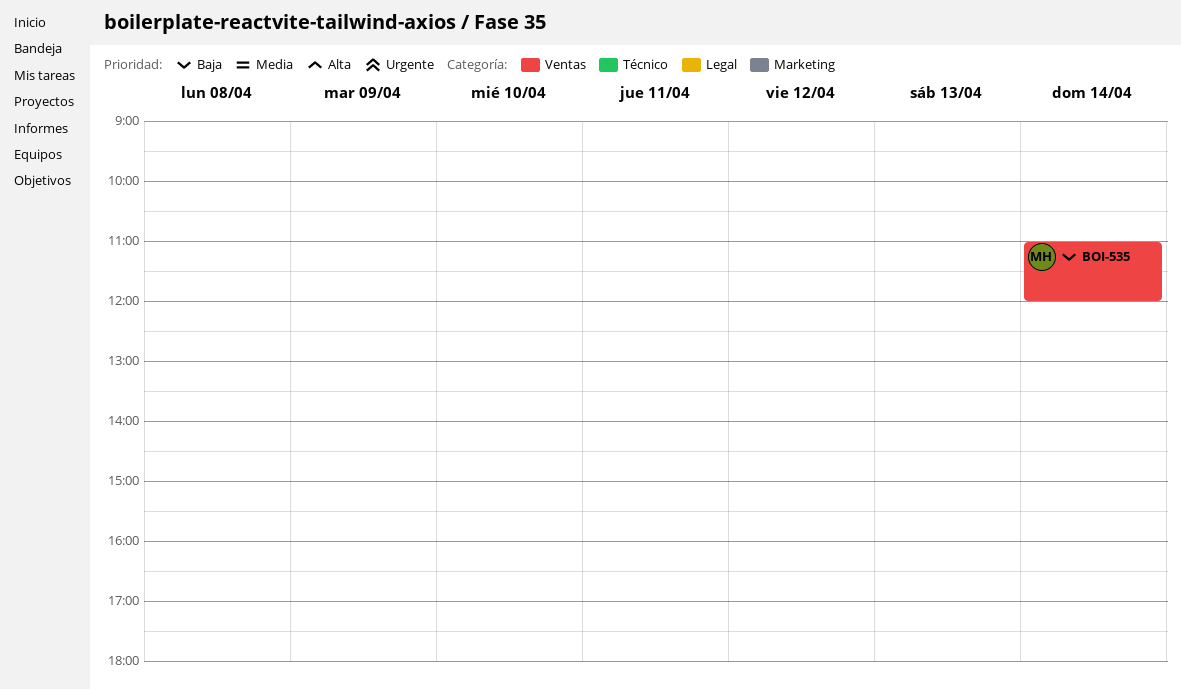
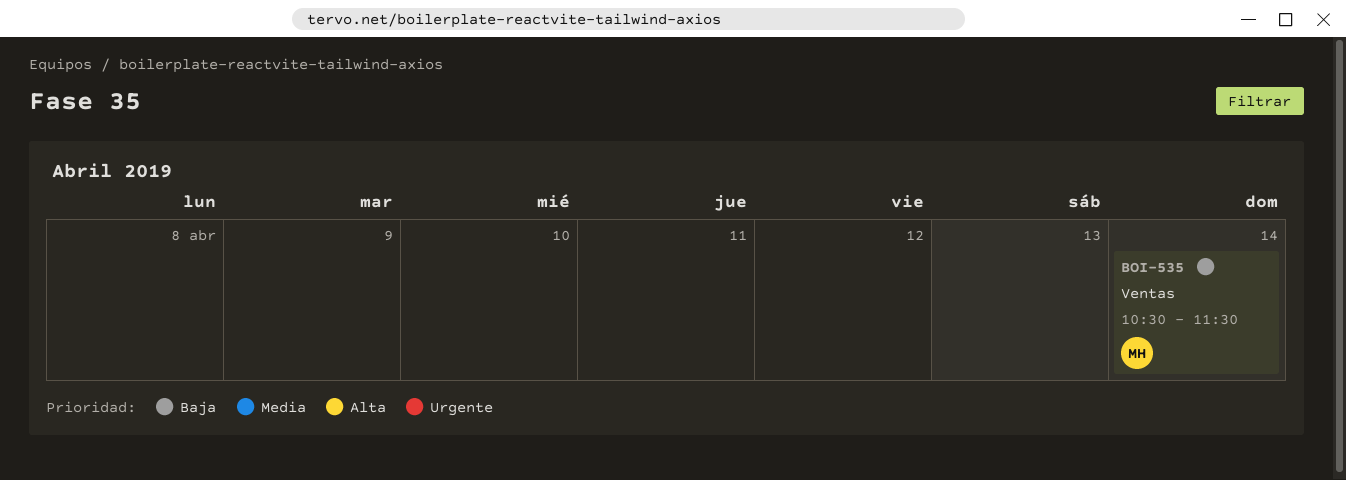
BOI-535, begins: 11:00 -> 10:30
BOI-535, ends: 12:00 -> 11:30

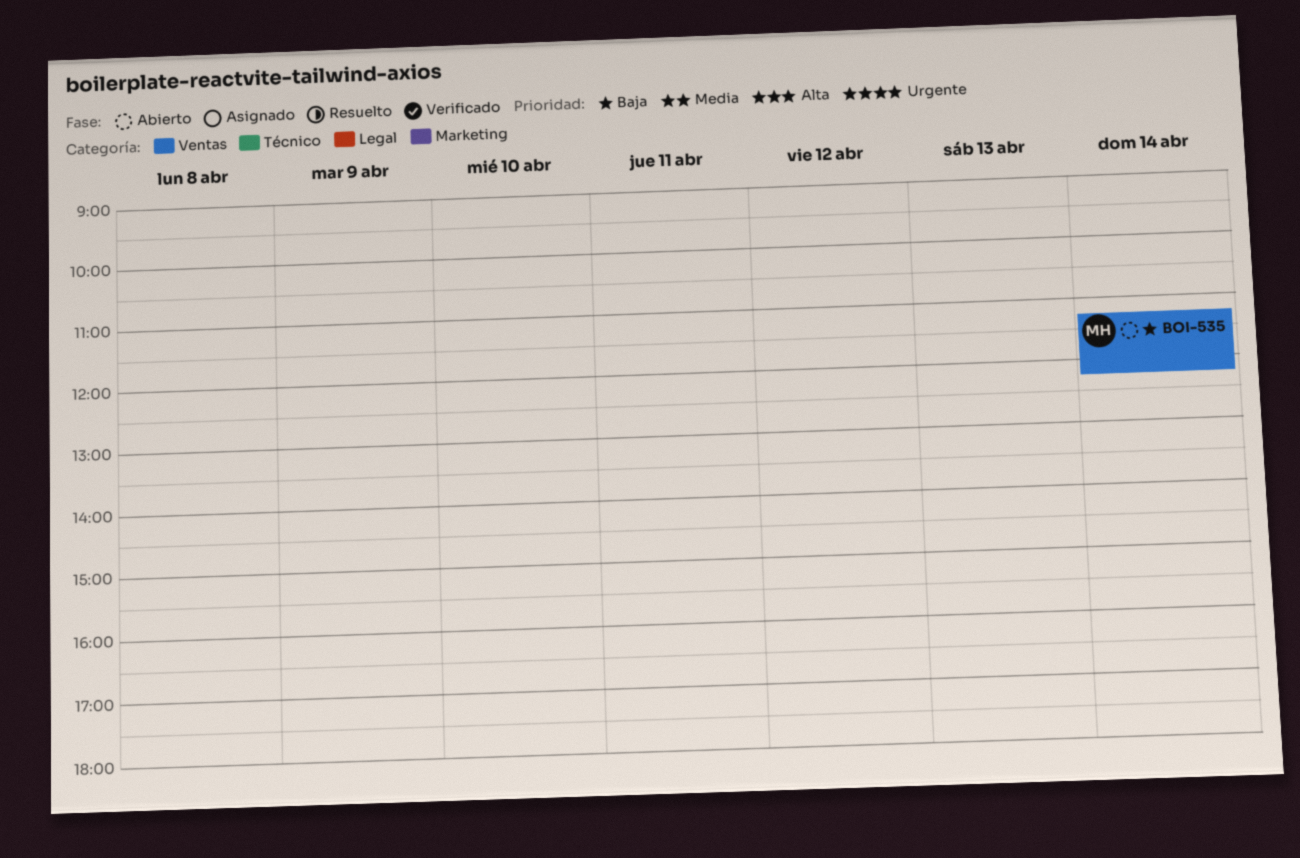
BOI-535, begins: 10:30 -> 11:15
BOI-535, ends: 11:30 -> 12:15

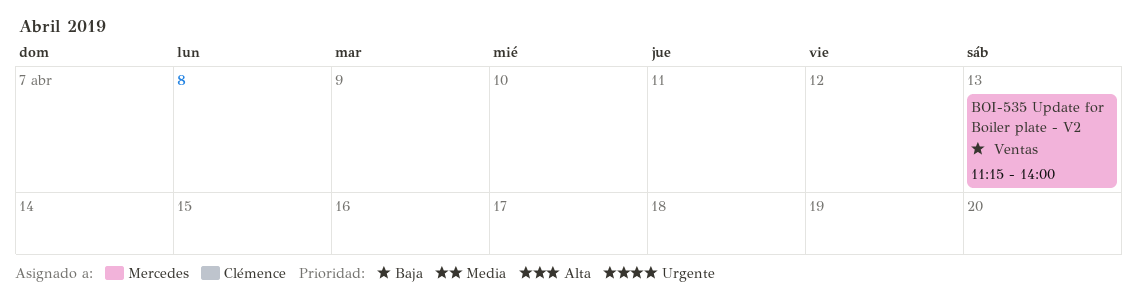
BOI-535, day: Apr 14 -> Apr 13
BOI-535, ends: 12:15 -> 14:00

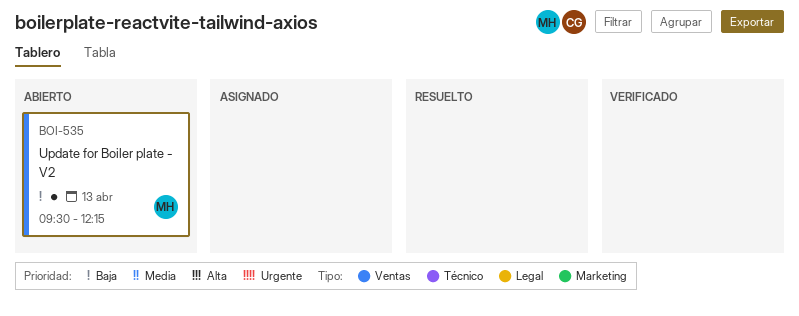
BOI-535, begins: 11:15 -> 09:30
BOI-535, ends: 14:00 -> 12:15

